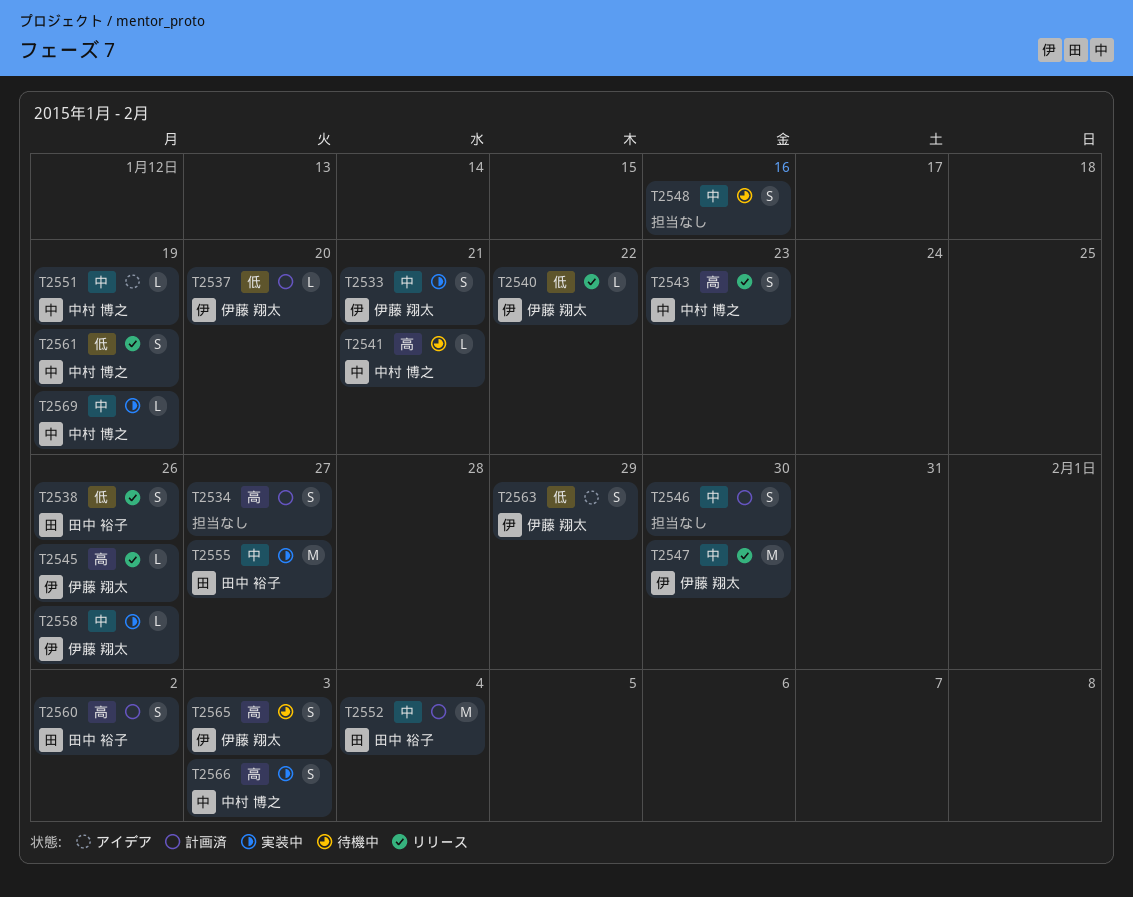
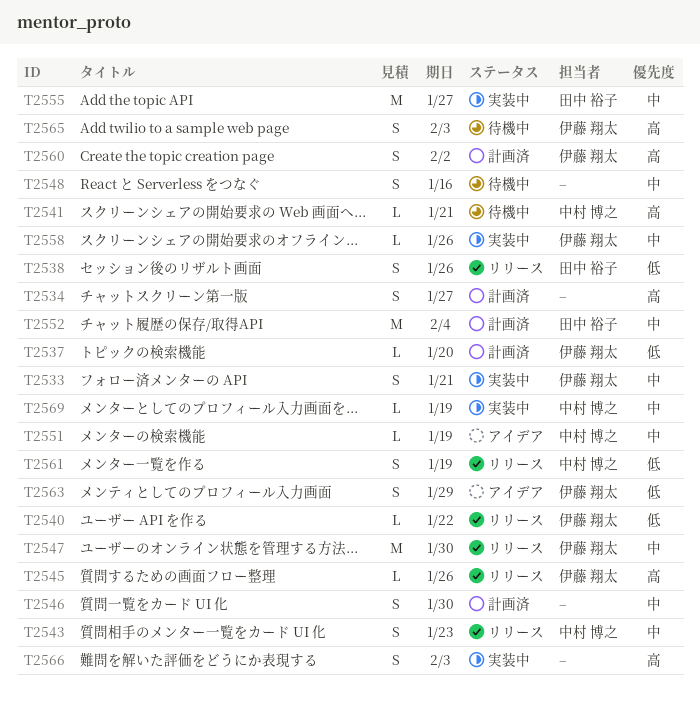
T2543, priority: 高 -> 中
T2560, owner: 田中 裕子 -> 伊藤 翔太
T2566, owner: 中村 博之 -> none

